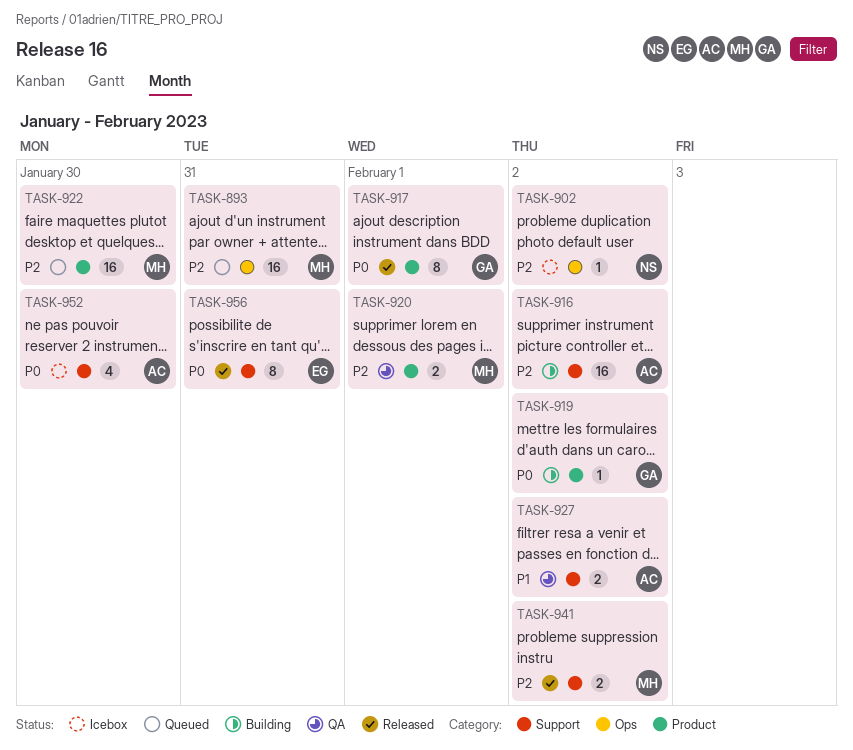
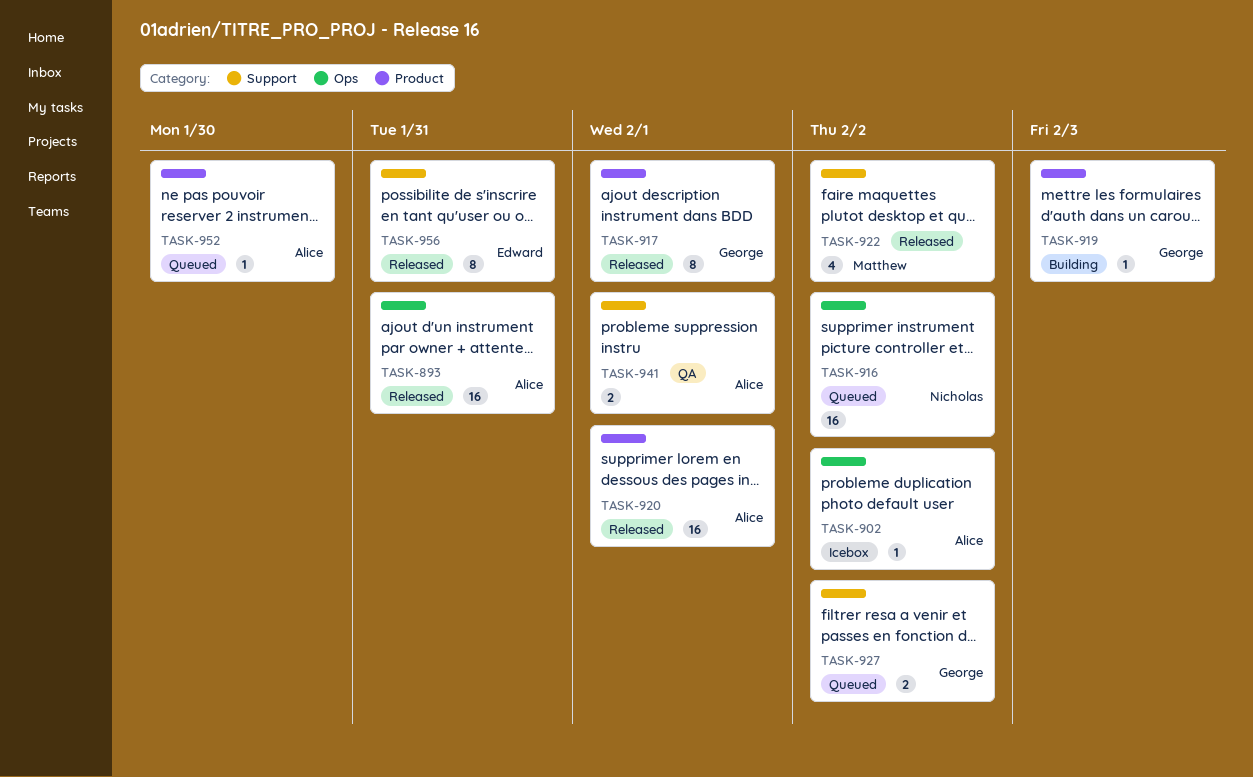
TASK-893, status: Queued -> Released
TASK-893, owner: Matthew -> Alice
TASK-902, owner: Nicholas -> Alice
TASK-916, status: Building -> Queued
TASK-916, owner: Alice -> Nicholas
TASK-916, label: Support -> Ops
TASK-919, due: Feb 2 -> Feb 3
TASK-920, status: QA -> Released
TASK-920, owner: Matthew -> Alice
TASK-920, estimate: 2 -> 16
TASK-922, status: Queued -> Released
TASK-922, label: Product -> Support
TASK-922, estimate: 16 -> 4
TASK-922, due: Jan 30 -> Feb 2
TASK-927, status: QA -> Queued
TASK-927, owner: Alice -> George
TASK-941, status: Released -> QA
TASK-941, owner: Matthew -> Alice
TASK-941, due: Feb 2 -> Feb 1
TASK-952, status: Icebox -> Queued
TASK-952, label: Support -> Product
TASK-952, estimate: 4 -> 1

